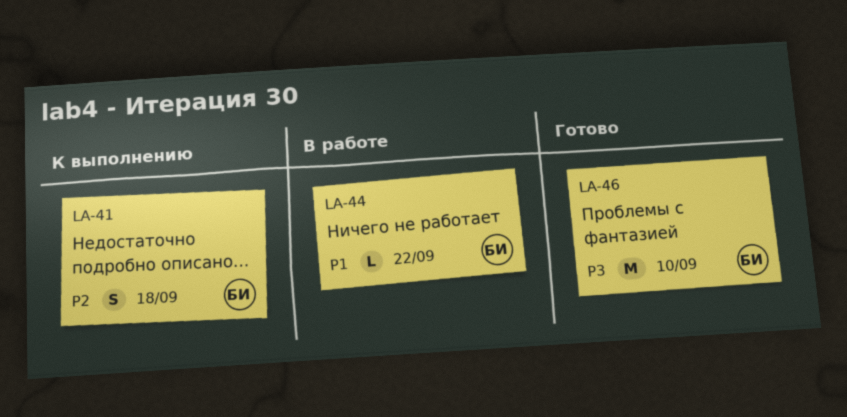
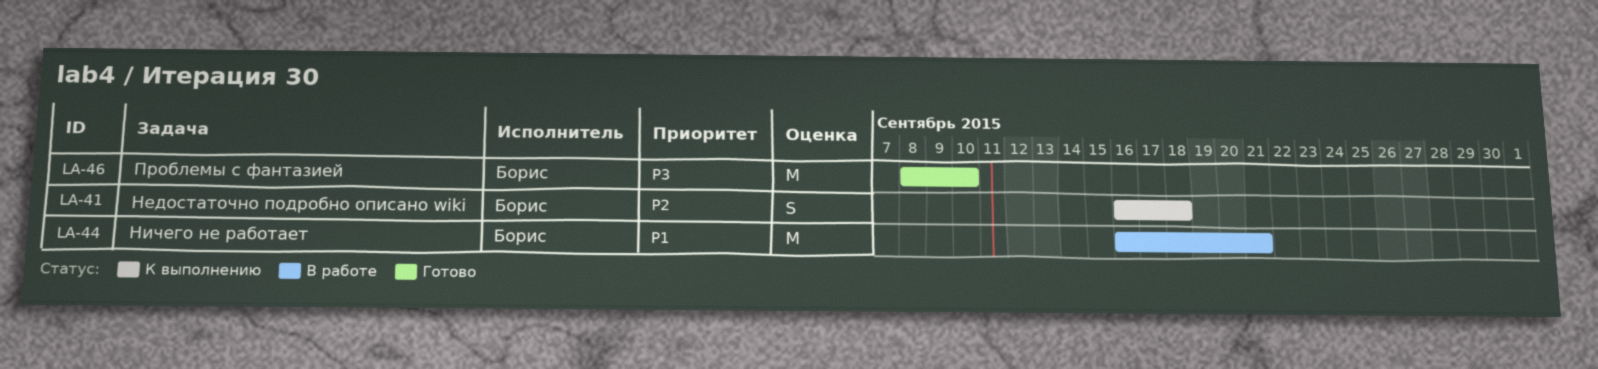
LA-44, estimate: L -> M
LA-44, due: Sep 22 -> Sep 21

